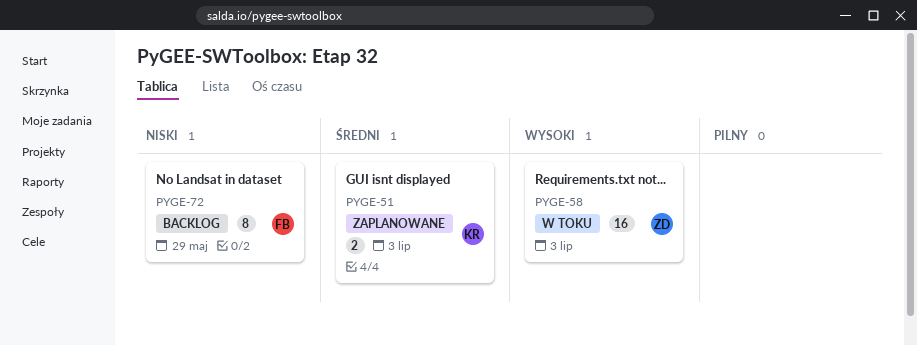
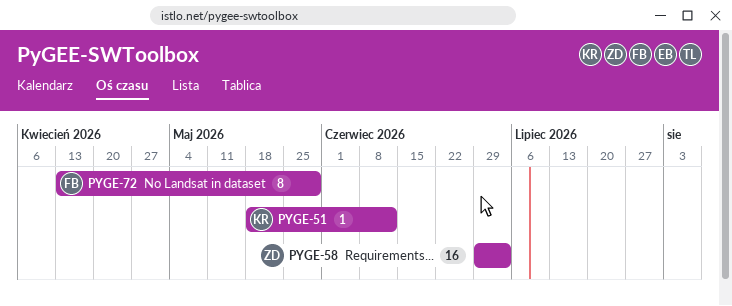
PYGE-51, estimate: 2 -> 1
PYGE-51, due: Jul 3 -> Jun 12

